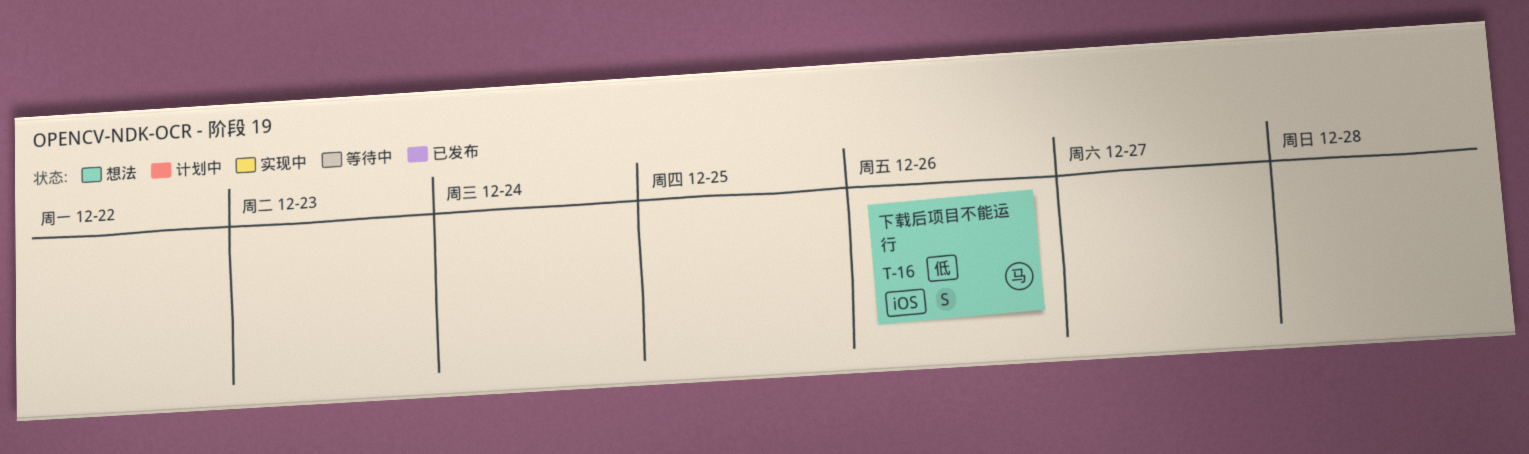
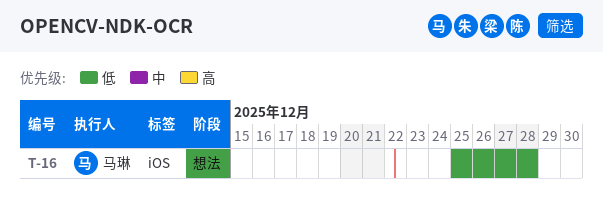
T-16, due: Dec 26 -> Dec 28

